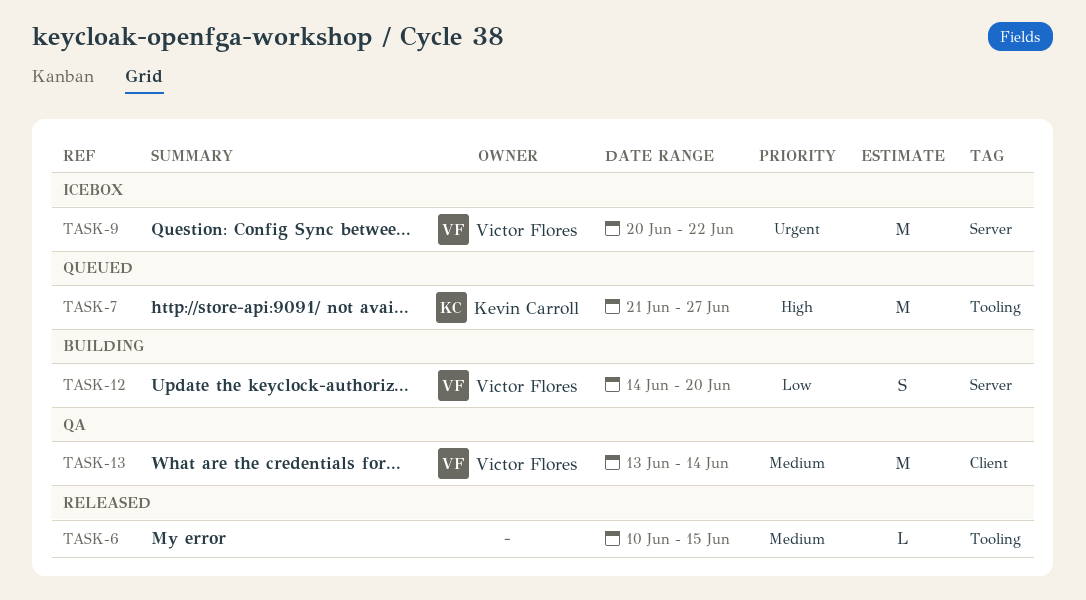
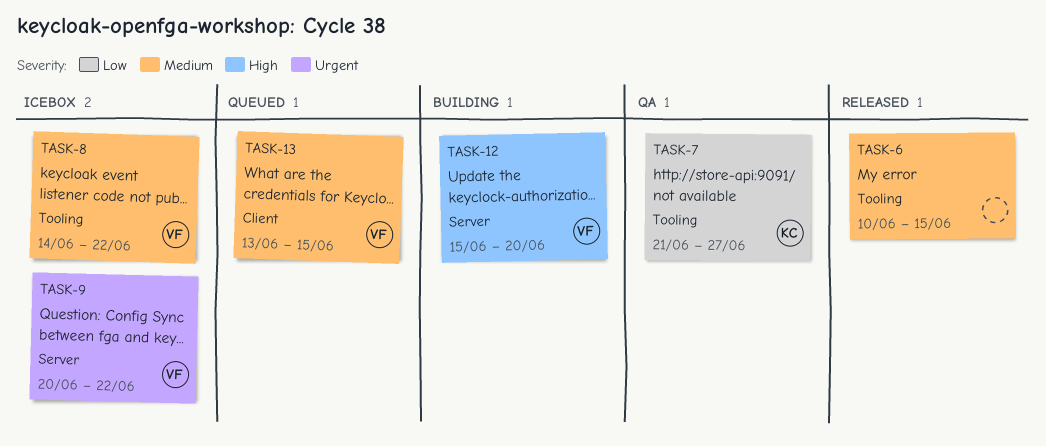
TASK-7, status: Queued -> QA
TASK-7, priority: High -> Low
TASK-8: none -> present
TASK-12, priority: Low -> High
TASK-12, start: Jun 14 -> Jun 15
TASK-13, status: QA -> Queued
TASK-13, due: Jun 14 -> Jun 15

